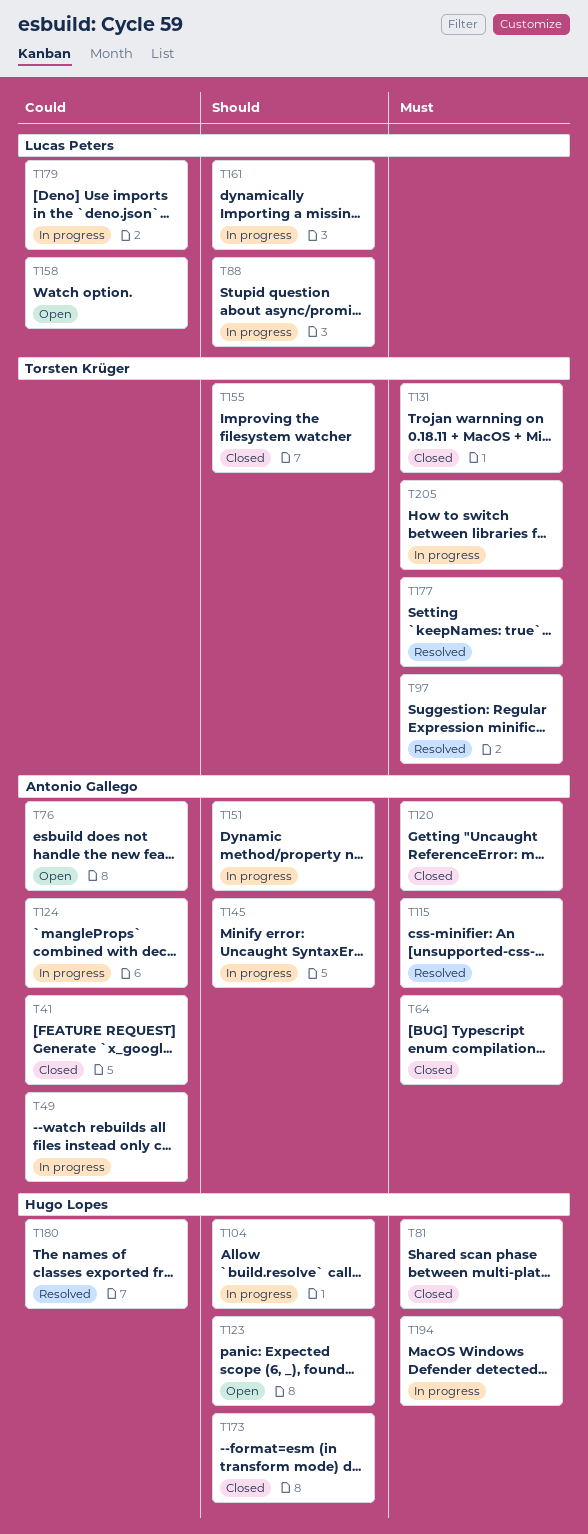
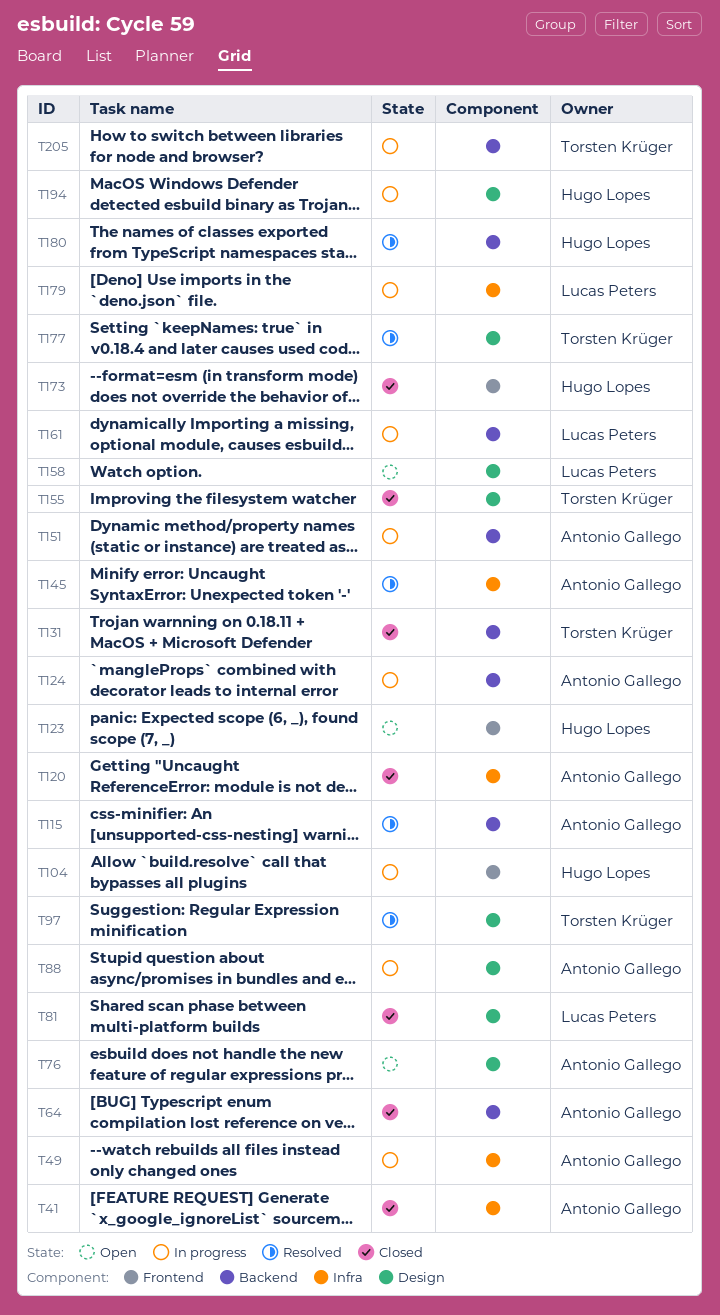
T81, owner: Hugo Lopes -> Lucas Peters
T88, owner: Lucas Peters -> Antonio Gallego
T145, status: In progress -> Resolved

